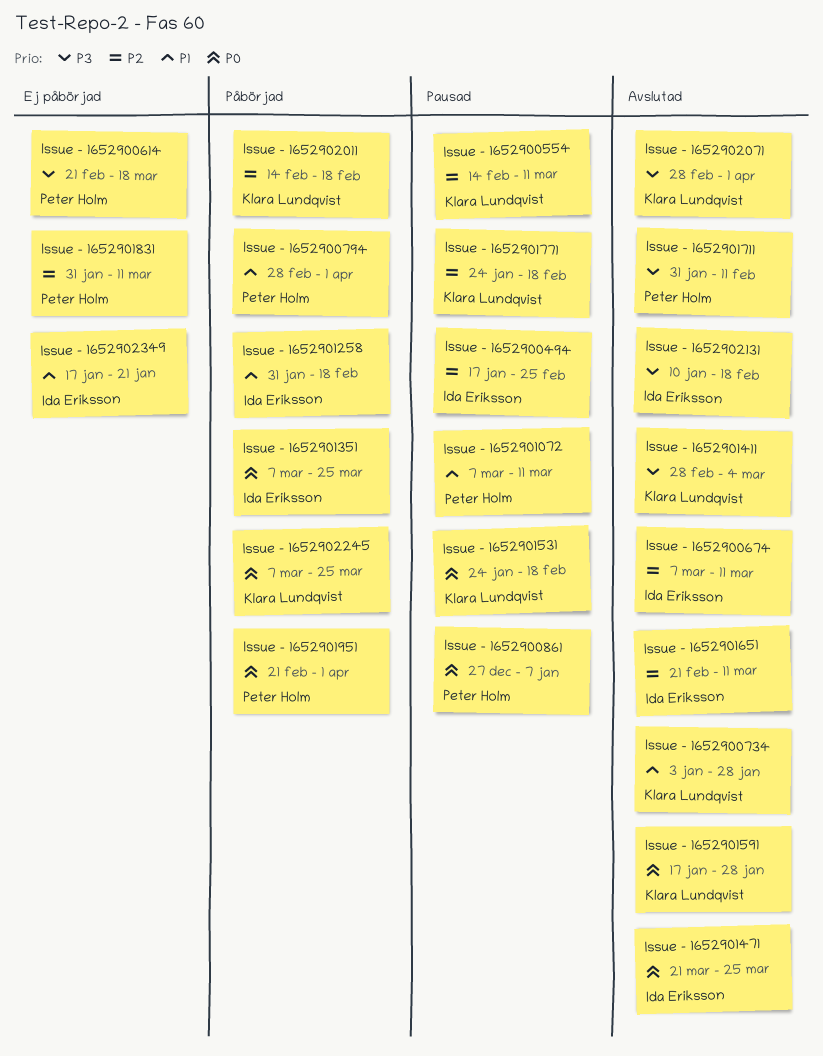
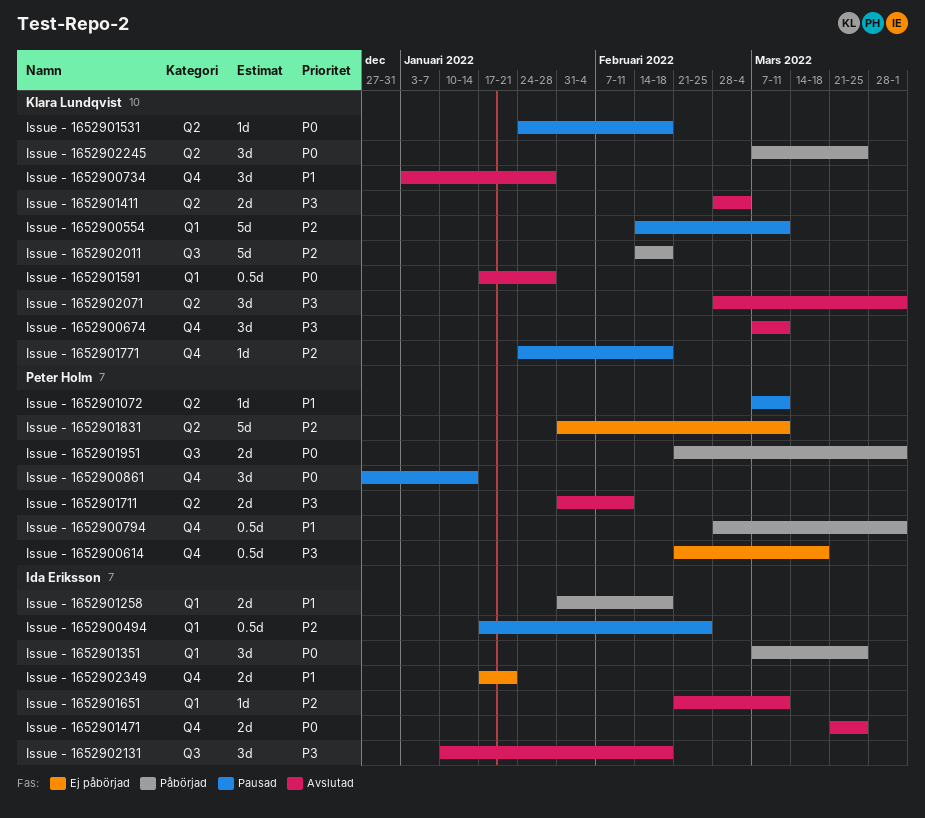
Issue - 1652900674, owner: Ida Eriksson -> Klara Lundqvist
Issue - 1652900674, priority: P2 -> P3
Issue - 1652900861, due: Jan 7 -> Jan 14

